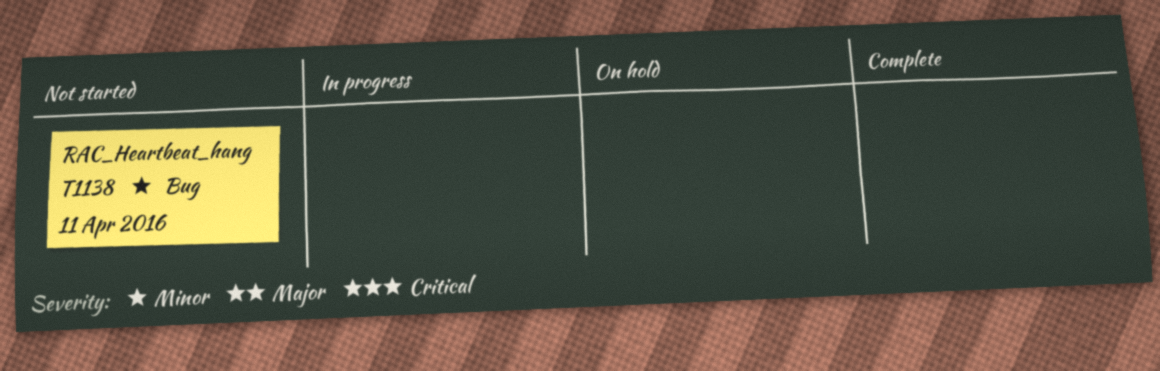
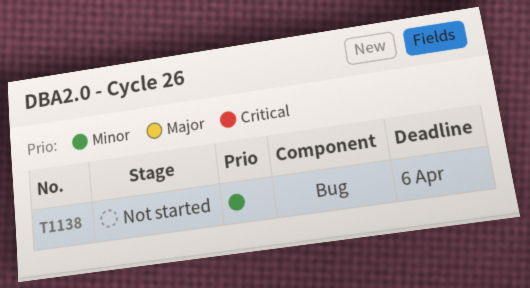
T1138, due: Apr 11 -> Apr 6

